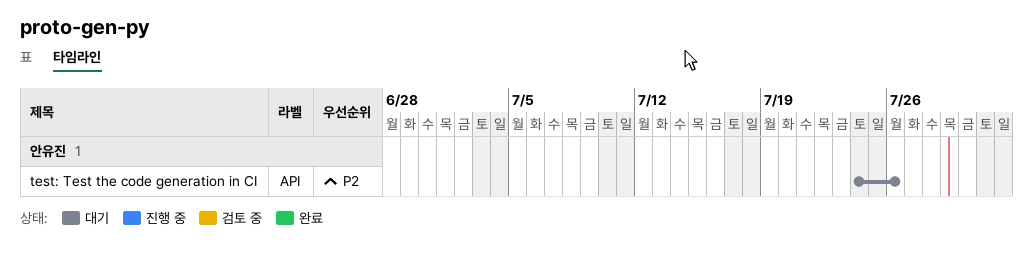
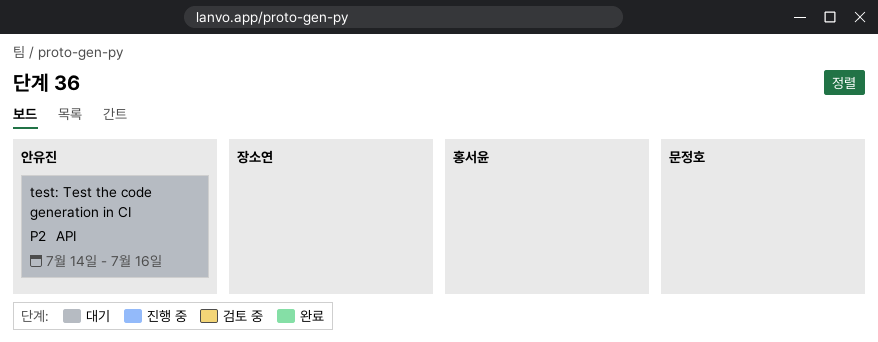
test: Test the code generation in CI, start: Jul 24 -> Jul 14
test: Test the code generation in CI, due: Jul 26 -> Jul 16

